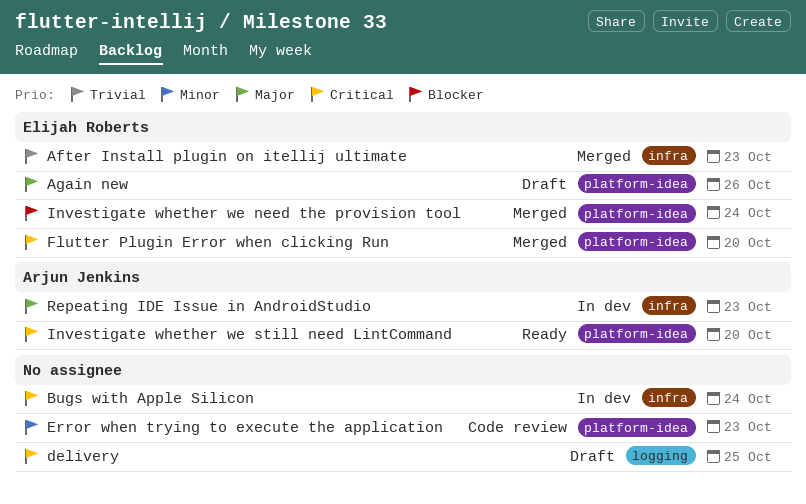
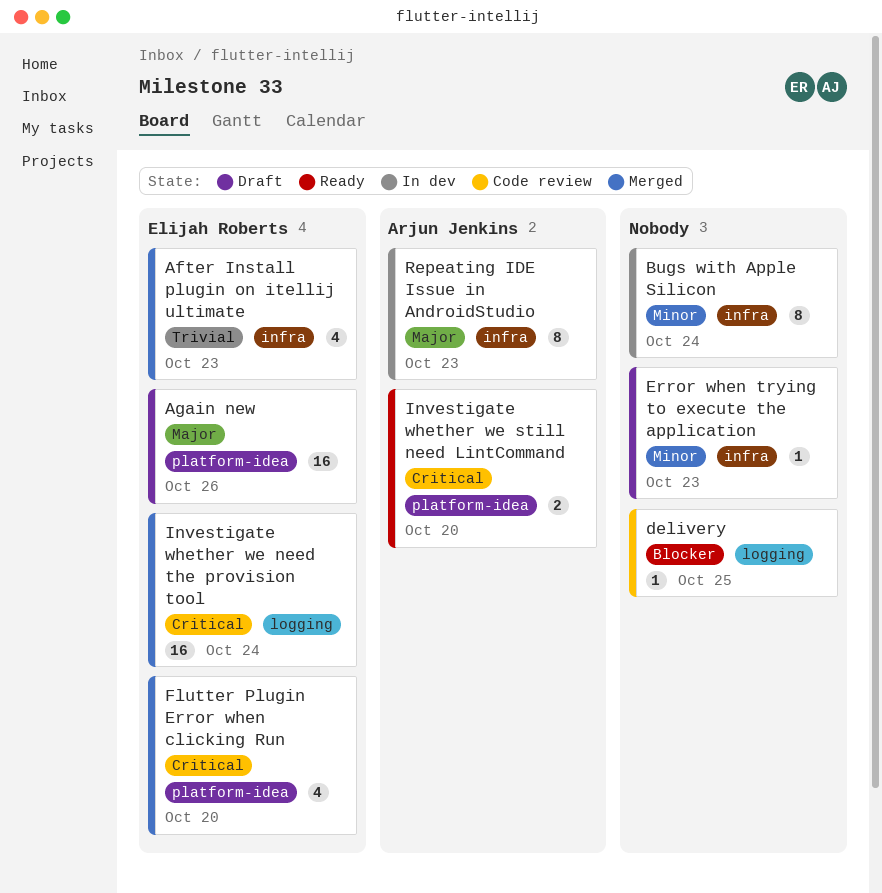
Bugs with Apple Silicon, priority: Critical -> Minor
delivery, status: Draft -> Code review
delivery, priority: Critical -> Blocker
Error when trying to execute the application, status: Code review -> Draft
Error when trying to execute the application, label: platform-idea -> infra
Investigate whether we need the provision tool, priority: Blocker -> Critical
Investigate whether we need the provision tool, label: platform-idea -> logging

